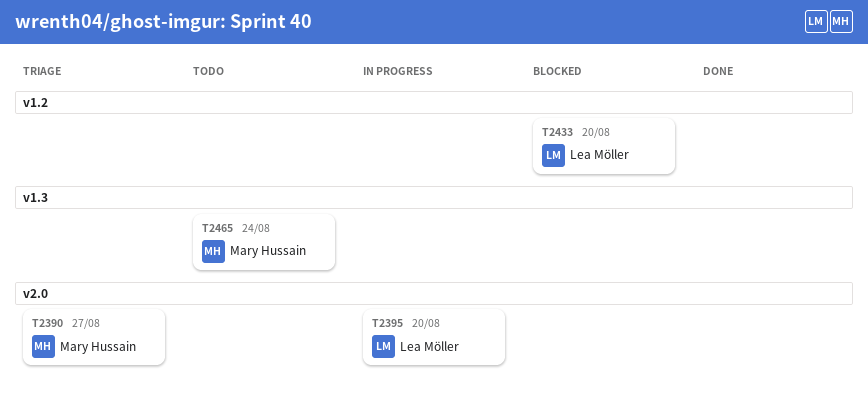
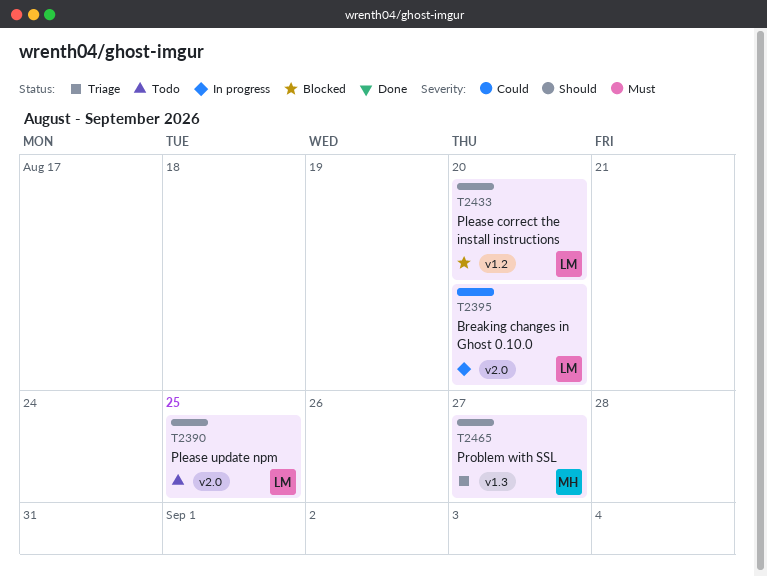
T2390, status: Triage -> Todo
T2390, owner: Mary Hussain -> Lea Möller
T2390, due: Aug 27 -> Aug 25
T2465, status: Todo -> Triage
T2465, due: Aug 24 -> Aug 27

